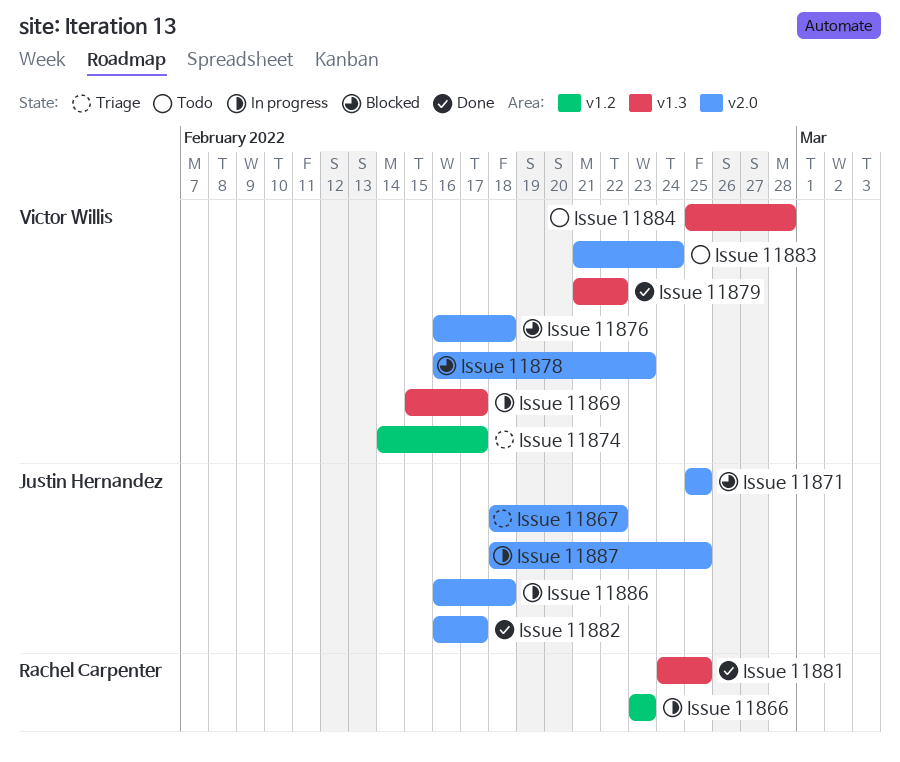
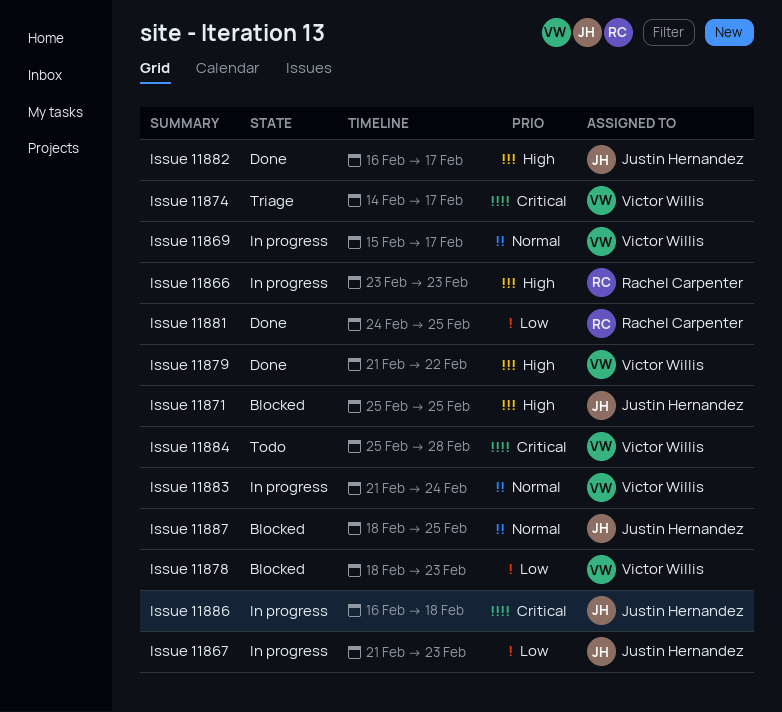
Issue 11867, status: Triage -> In progress
Issue 11867, start: Feb 18 -> Feb 21
Issue 11867, due: Feb 22 -> Feb 23
Issue 11876: present -> none
Issue 11878, start: Feb 16 -> Feb 18
Issue 11883, status: Todo -> In progress
Issue 11887, status: In progress -> Blocked

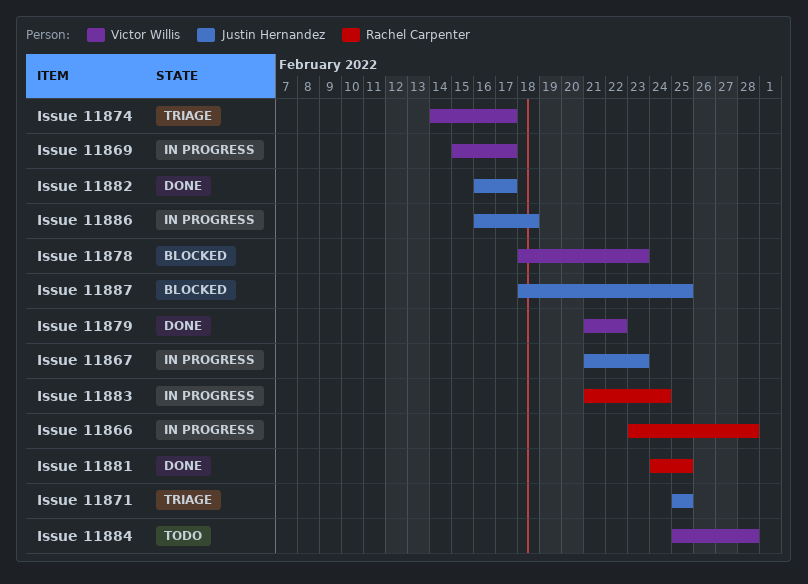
Issue 11866, due: Feb 23 -> Feb 28
Issue 11871, status: Blocked -> Triage
Issue 11883, owner: Victor Willis -> Rachel Carpenter

